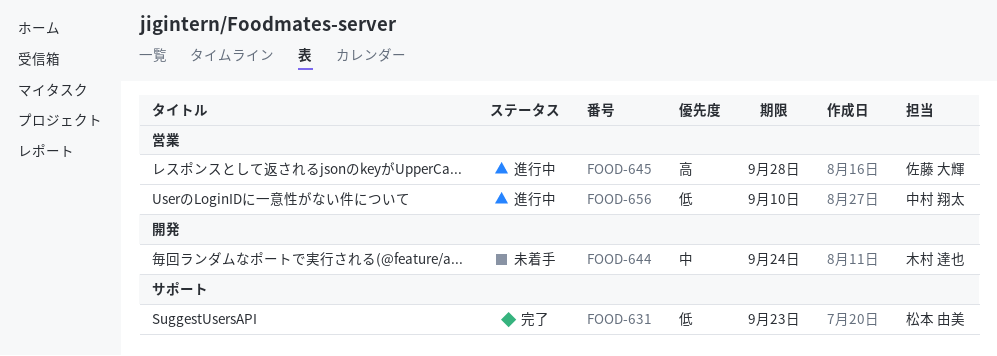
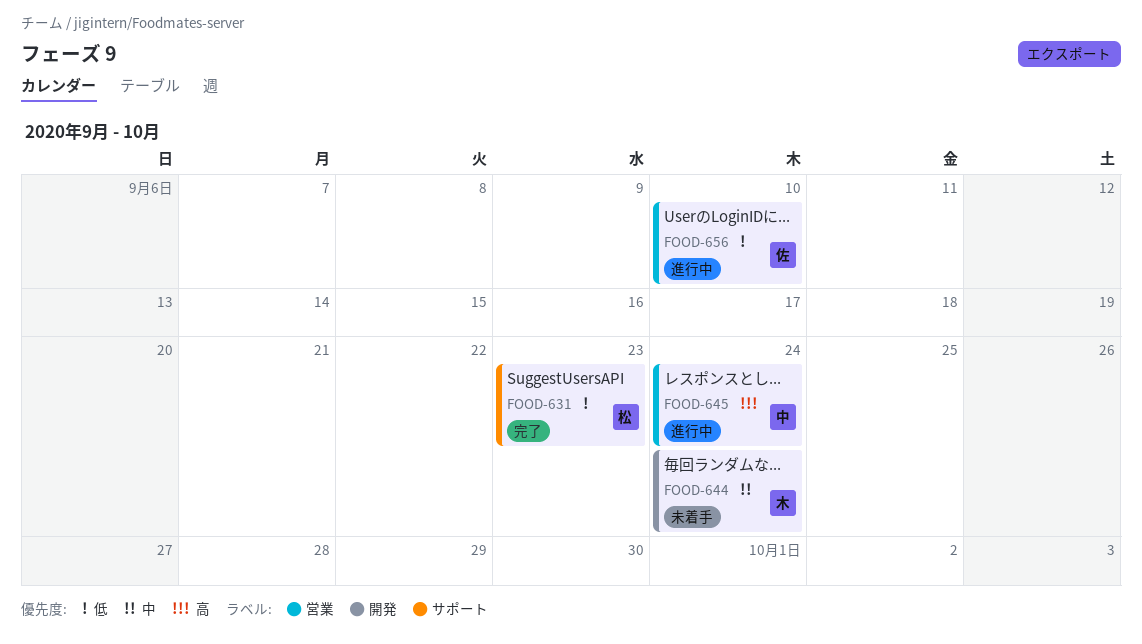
FOOD-645, owner: 佐藤 大輝 -> 中村 翔太
FOOD-645, due: Sep 28 -> Sep 24
FOOD-656, owner: 中村 翔太 -> 佐藤 大輝

